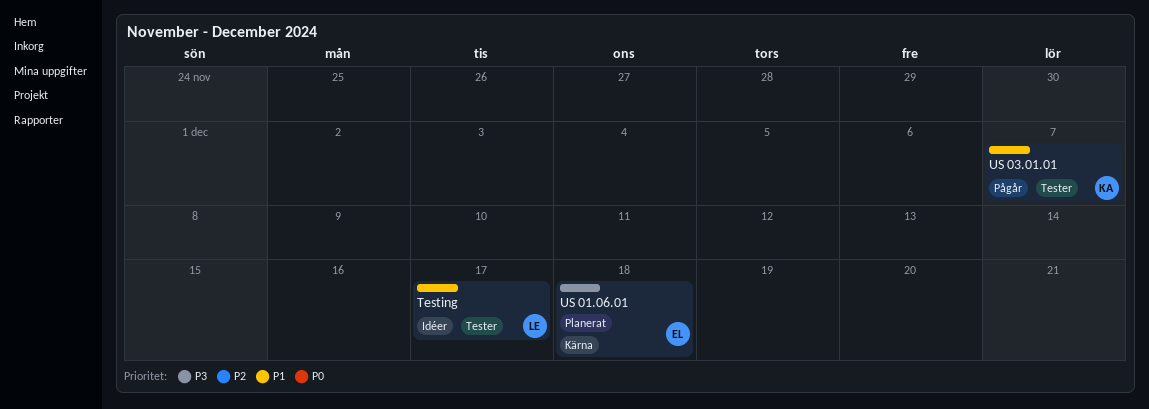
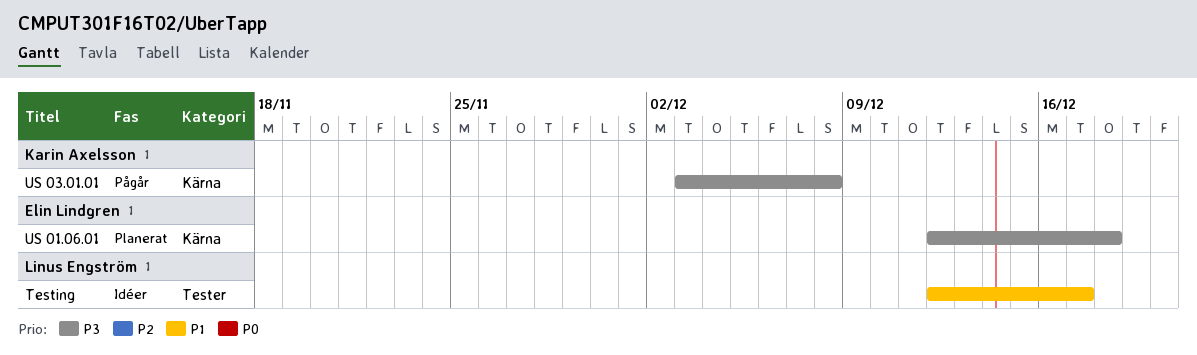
US 03.01.01, priority: P1 -> P3
US 03.01.01, label: Tester -> Kärna
US 03.01.01, due: Dec 7 -> Dec 8

